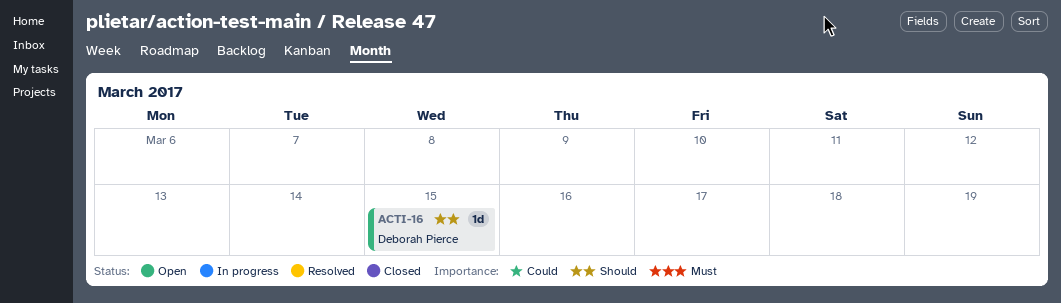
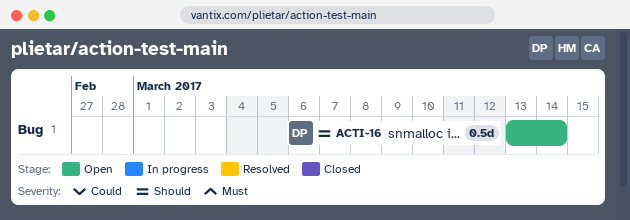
ACTI-16, estimate: 1d -> 0.5d
ACTI-16, due: Mar 15 -> Mar 14

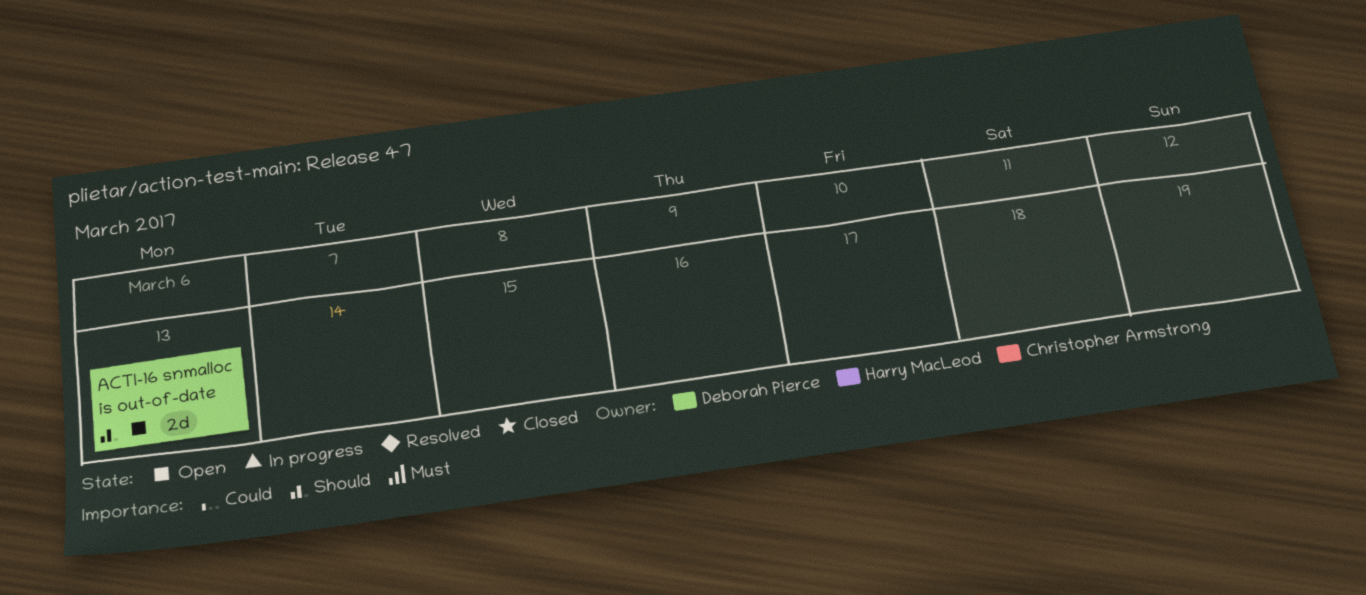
ACTI-16, estimate: 0.5d -> 2d
ACTI-16, due: Mar 14 -> Mar 13

